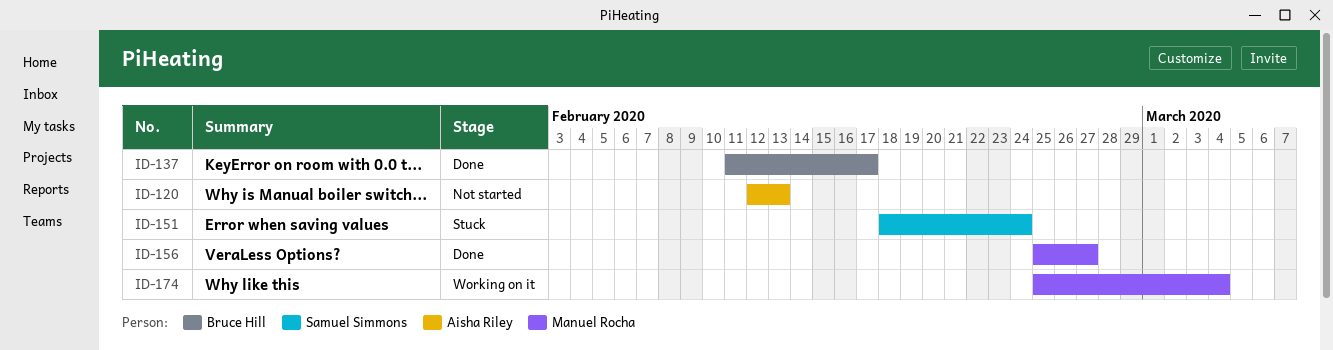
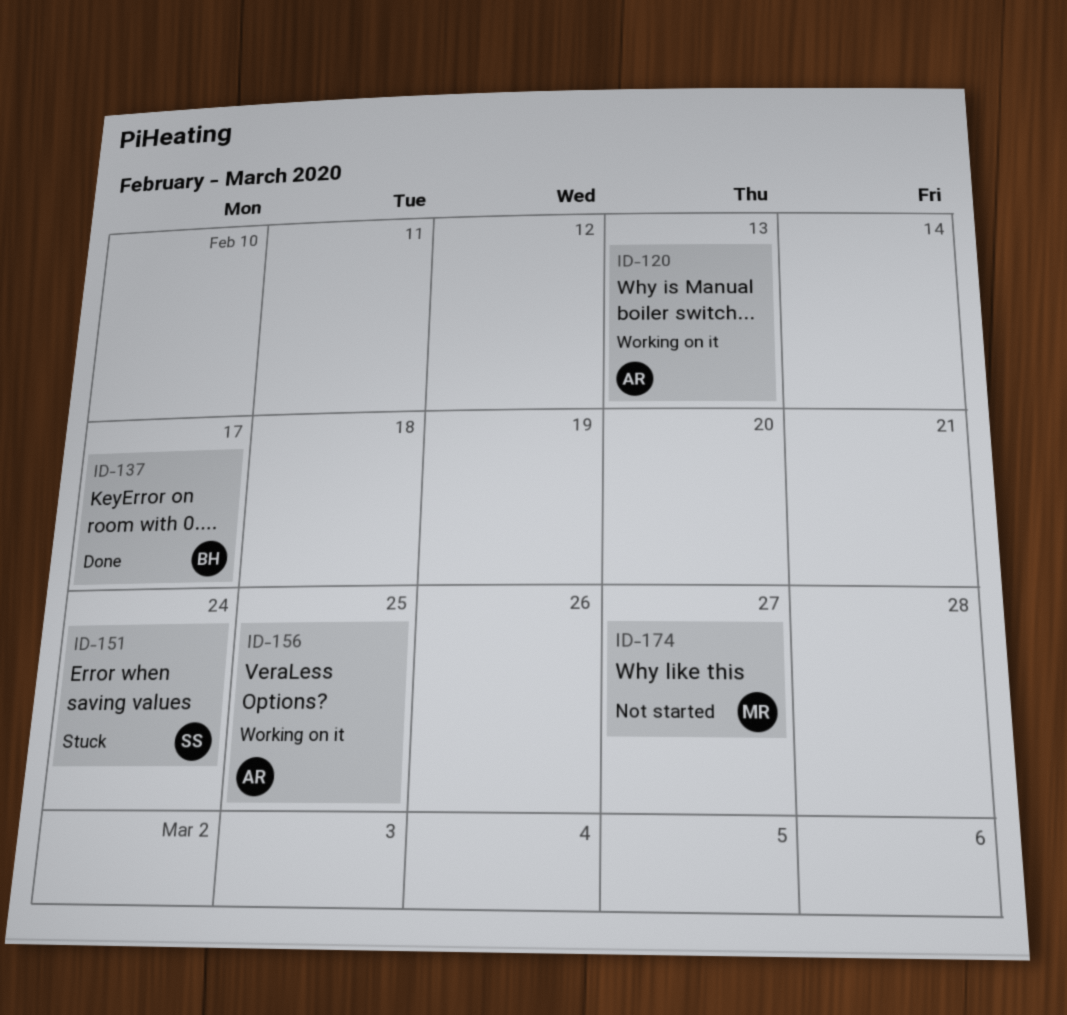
ID-120, status: Not started -> Working on it
ID-156, status: Done -> Working on it
ID-156, owner: Manuel Rocha -> Aisha Riley
ID-156, due: Feb 27 -> Feb 25
ID-174, status: Working on it -> Not started
ID-174, due: Mar 4 -> Feb 27

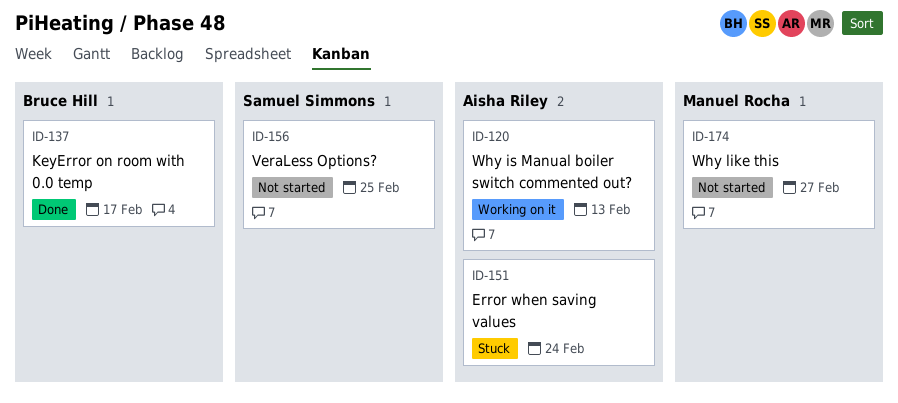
ID-151, owner: Samuel Simmons -> Aisha Riley
ID-156, status: Working on it -> Not started
ID-156, owner: Aisha Riley -> Samuel Simmons

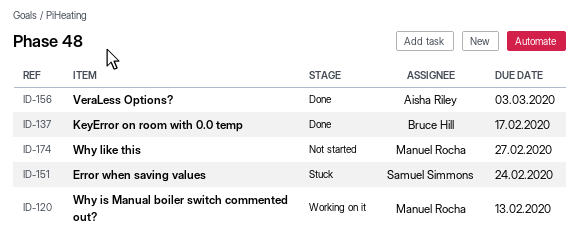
ID-120, owner: Aisha Riley -> Manuel Rocha
ID-151, owner: Aisha Riley -> Samuel Simmons
ID-156, status: Not started -> Done
ID-156, owner: Samuel Simmons -> Aisha Riley
ID-156, due: Feb 25 -> Mar 3

